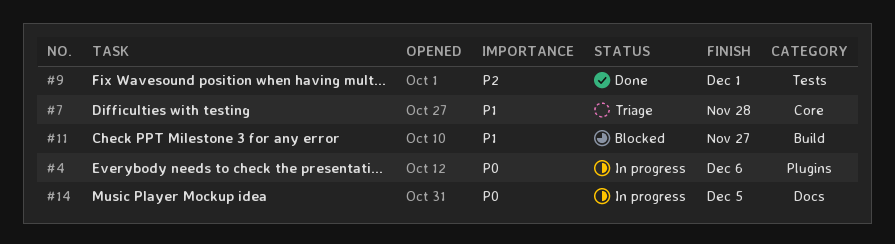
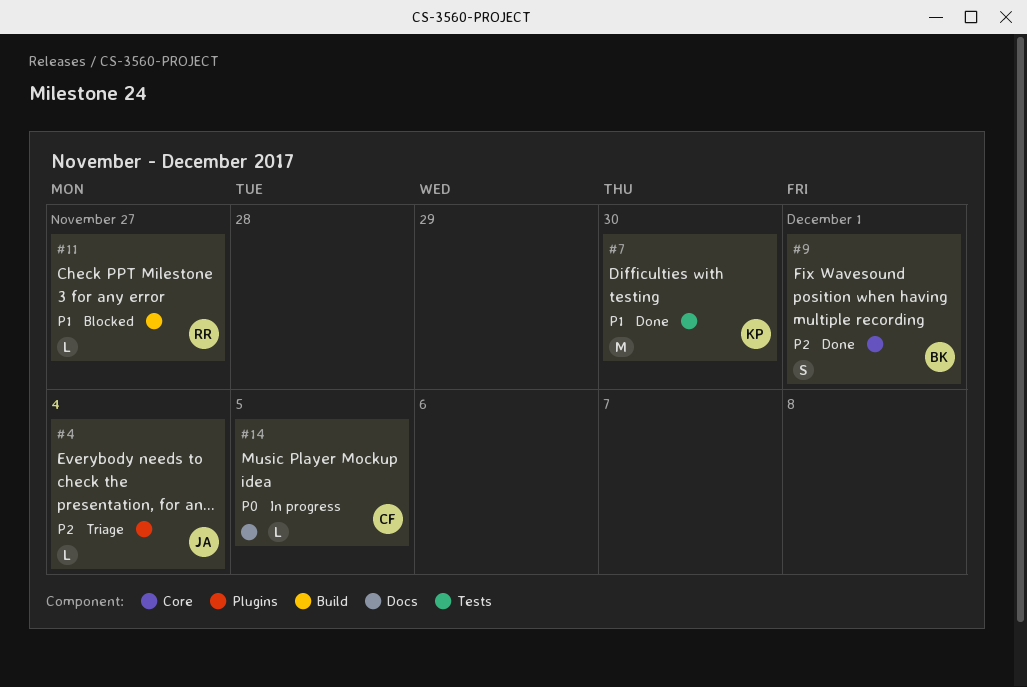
#4, status: In progress -> Triage
#4, priority: P0 -> P2
#4, due: Dec 6 -> Dec 4
#7, status: Triage -> Done
#7, label: Core -> Tests
#7, due: Nov 28 -> Nov 30
#9, label: Tests -> Core

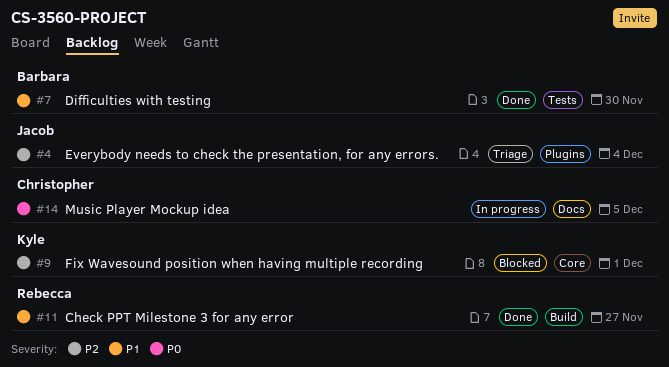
#7, owner: Kyle -> Barbara
#9, status: Done -> Blocked
#9, owner: Barbara -> Kyle
#11, status: Blocked -> Done

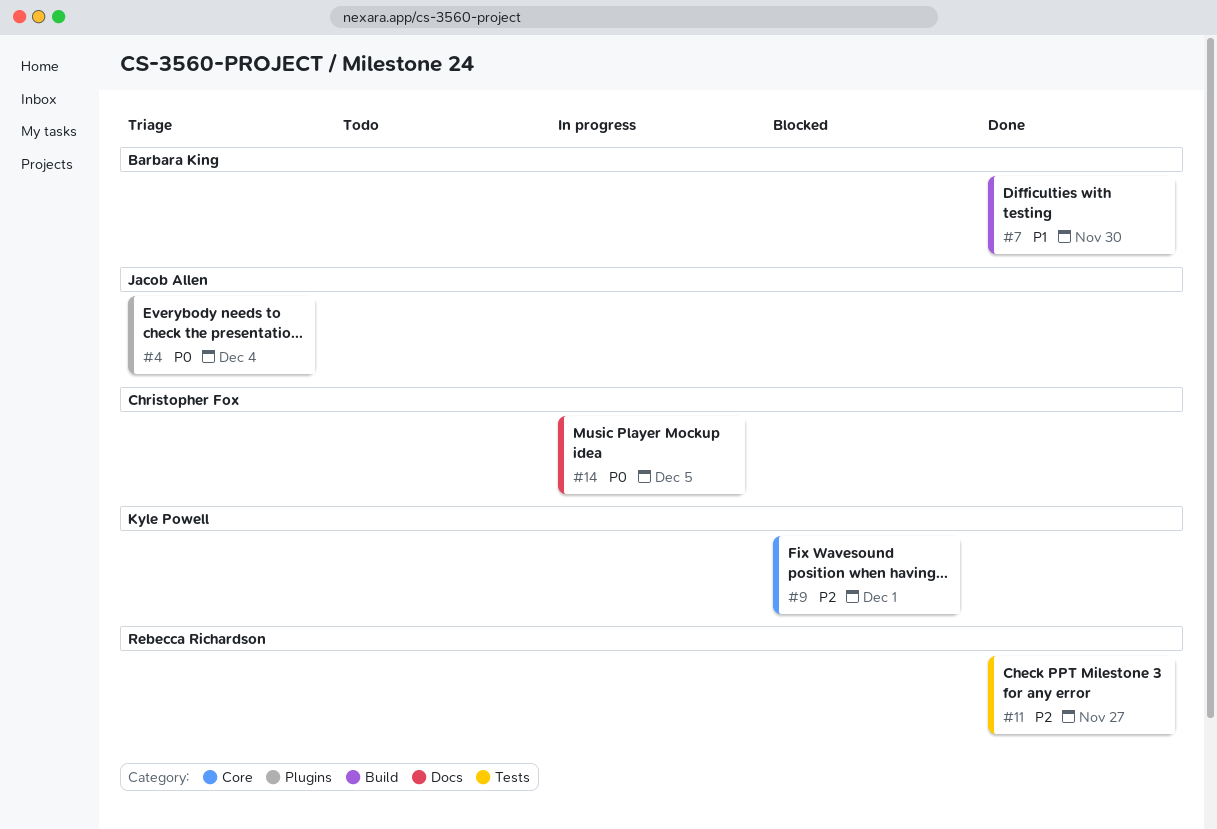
#4, priority: P2 -> P0
#7, label: Tests -> Build
#11, priority: P1 -> P2
#11, label: Build -> Tests

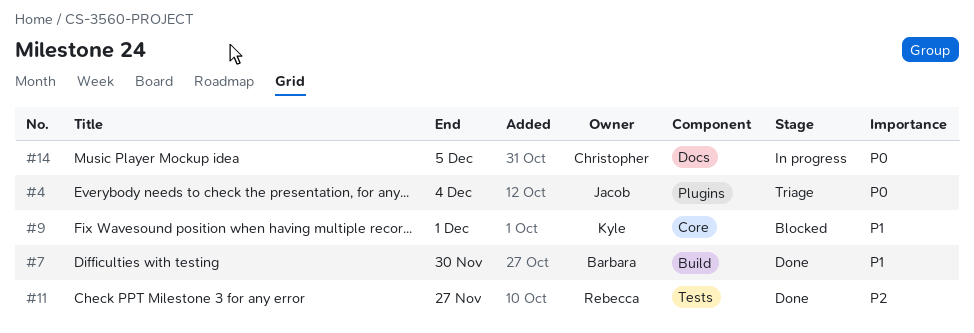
#9, priority: P2 -> P1

